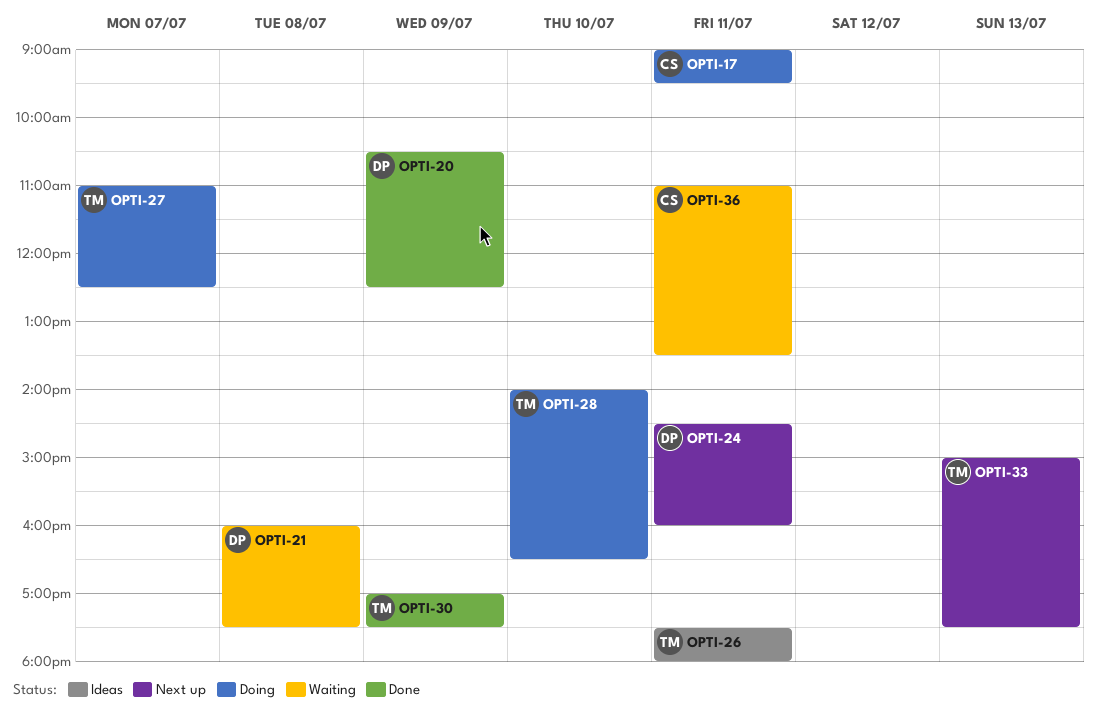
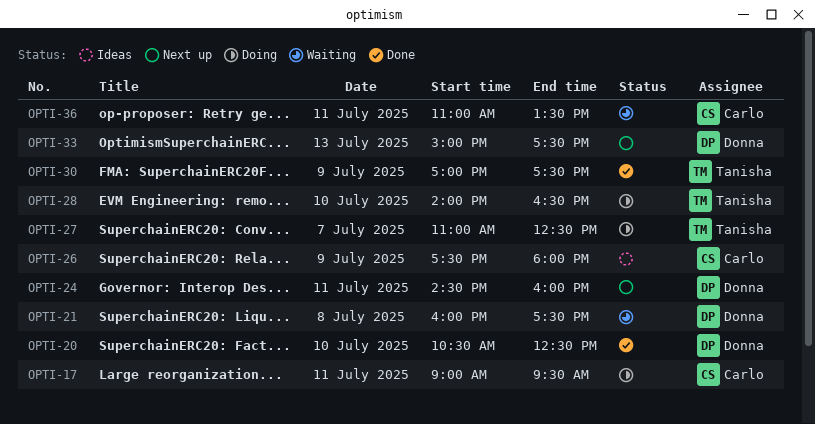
OPTI-20, day: Jul 9 -> Jul 10
OPTI-26, owner: Tanisha -> Carlo
OPTI-26, day: Jul 11 -> Jul 9
OPTI-33, owner: Tanisha -> Donna

